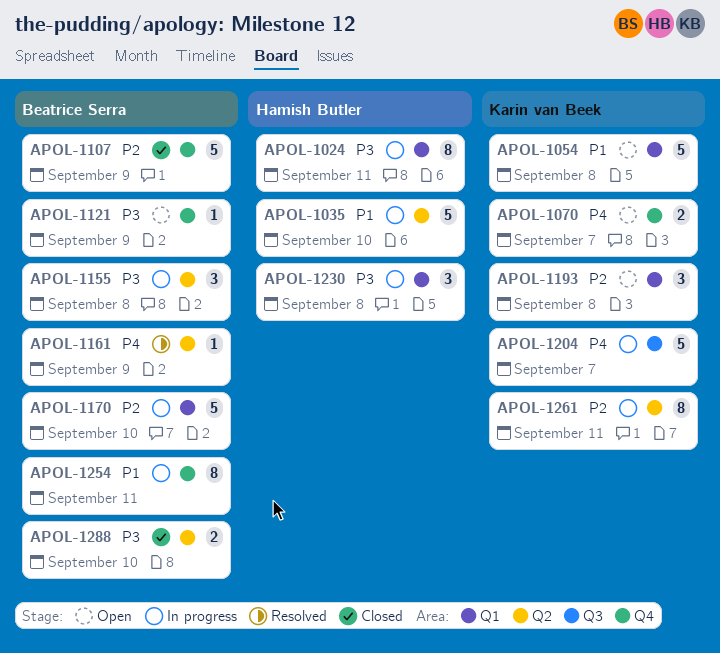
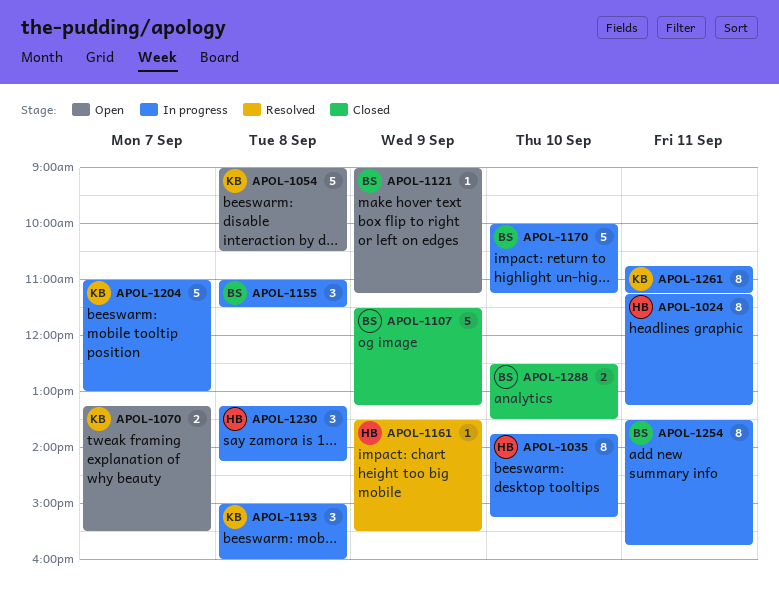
APOL-1035, estimate: 5 -> 8
APOL-1161, owner: Beatrice Serra -> Hamish Butler
APOL-1193, status: Open -> In progress

